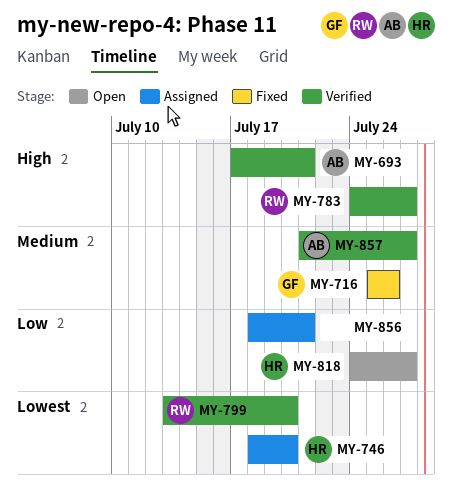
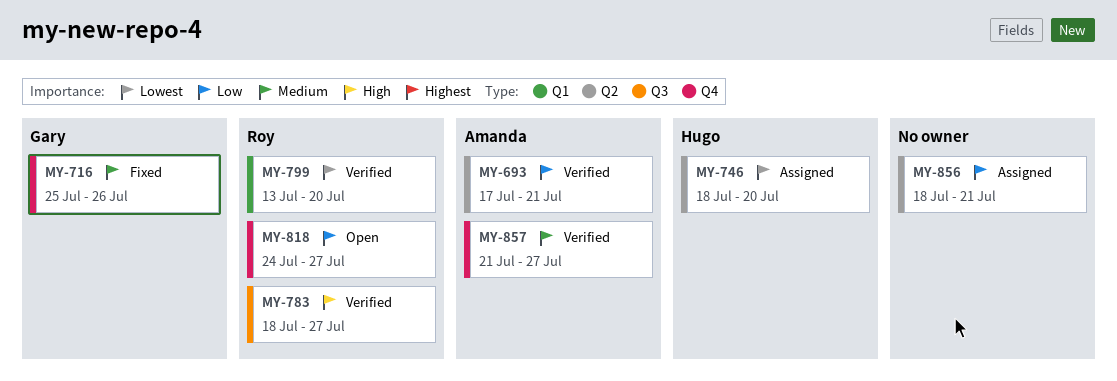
MY-693, priority: High -> Low
MY-783, start: Jul 24 -> Jul 18
MY-818, owner: Hugo -> Roy

